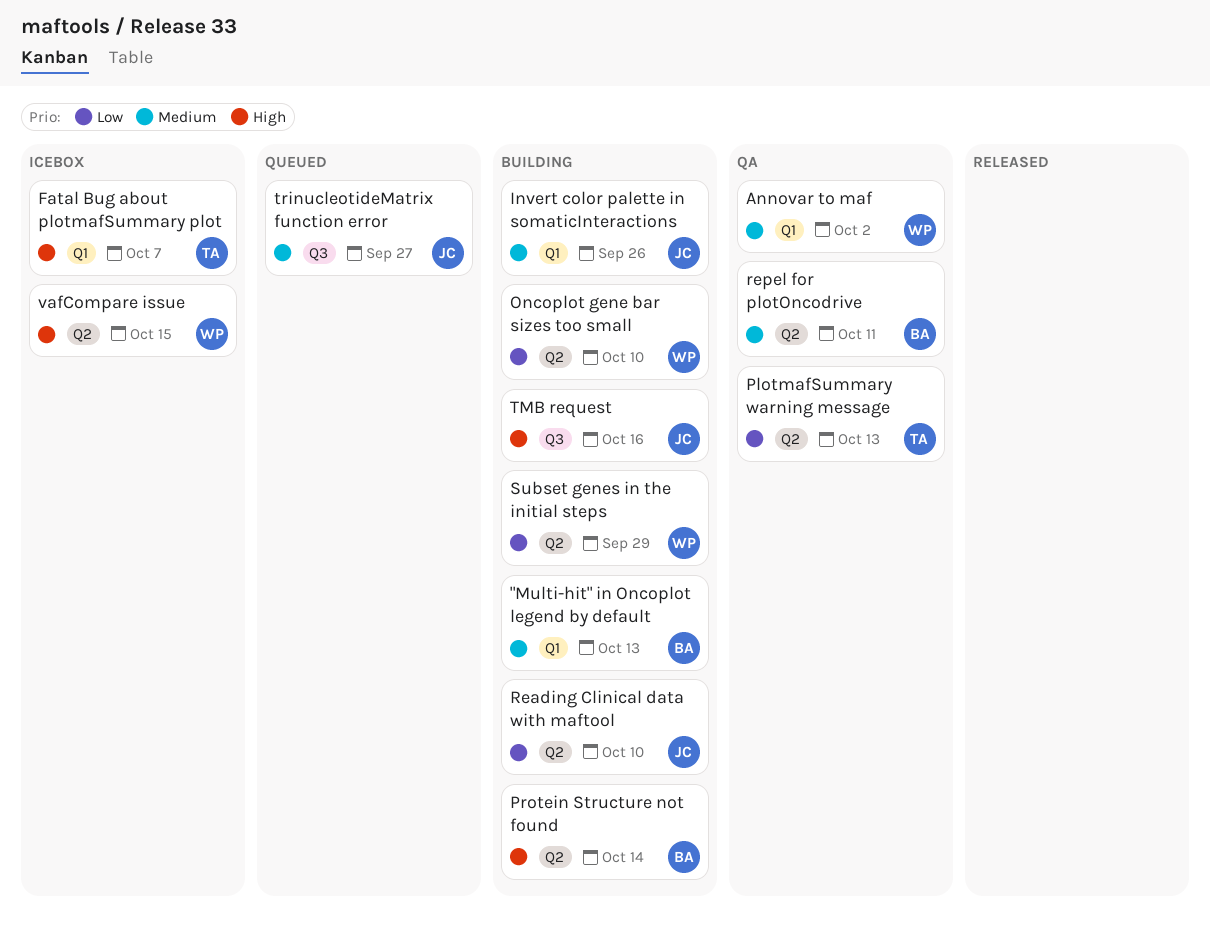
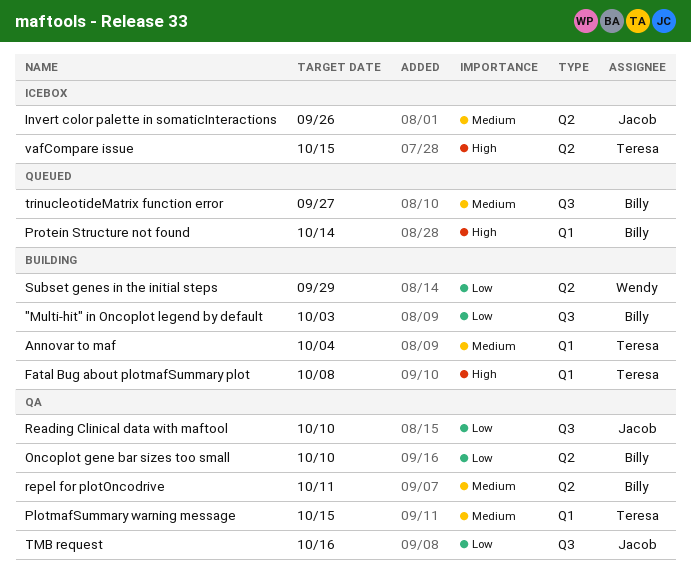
"Multi-hit" in Oncoplot legend by default, priority: Medium -> Low
"Multi-hit" in Oncoplot legend by default, label: Q1 -> Q3
"Multi-hit" in Oncoplot legend by default, due: Oct 13 -> Oct 3
Annovar to maf, status: QA -> Building
Annovar to maf, owner: Wendy -> Teresa
Annovar to maf, due: Oct 2 -> Oct 4
Fatal Bug about plotmafSummary plot, status: Icebox -> Building
Fatal Bug about plotmafSummary plot, due: Oct 7 -> Oct 8
Invert color palette in somaticInteractions, status: Building -> Icebox
Invert color palette in somaticInteractions, label: Q1 -> Q2
Oncoplot gene bar sizes too small, status: Building -> QA
Oncoplot gene bar sizes too small, owner: Wendy -> Billy
PlotmafSummary warning message, priority: Low -> Medium
PlotmafSummary warning message, label: Q2 -> Q1
PlotmafSummary warning message, due: Oct 13 -> Oct 15
Protein Structure not found, status: Building -> Queued
Protein Structure not found, label: Q2 -> Q1
Reading Clinical data with maftool, status: Building -> QA
Reading Clinical data with maftool, label: Q2 -> Q3
TMB request, status: Building -> QA
TMB request, priority: High -> Low
trinucleotideMatrix function error, owner: Jacob -> Billy
vafCompare issue, owner: Wendy -> Teresa

